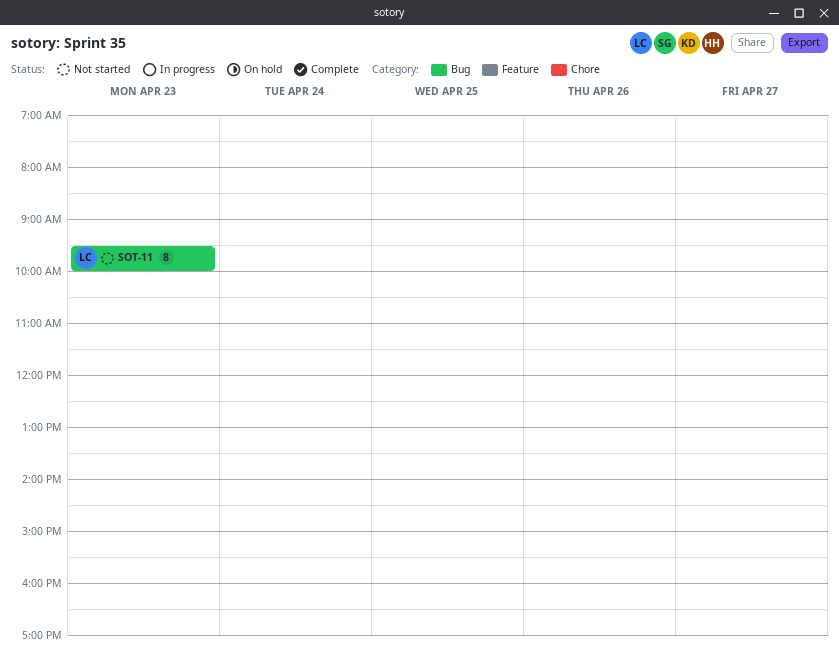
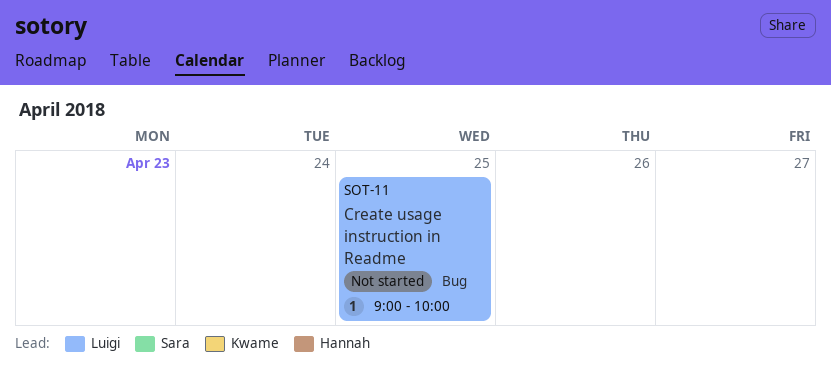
SOT-11, estimate: 8 -> 1
SOT-11, day: Apr 23 -> Apr 25
SOT-11, begins: 09:30 -> 09:00

